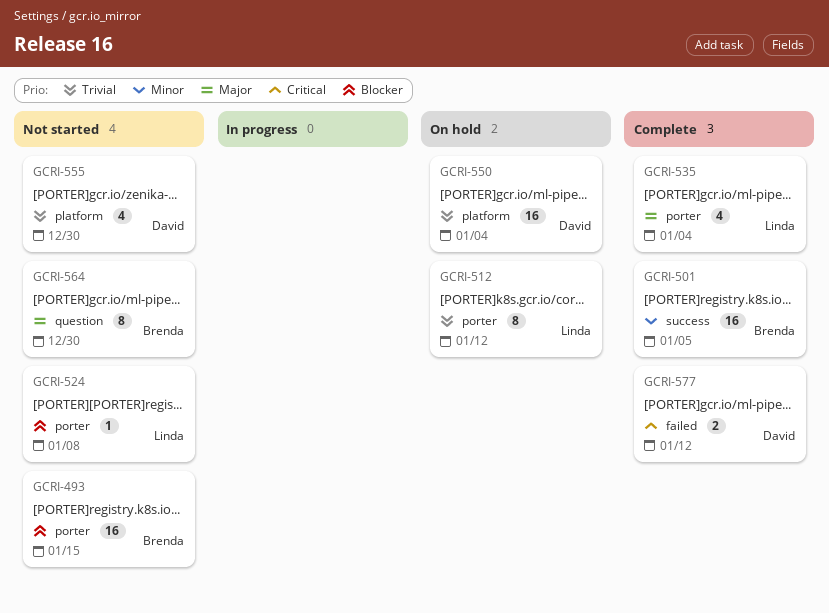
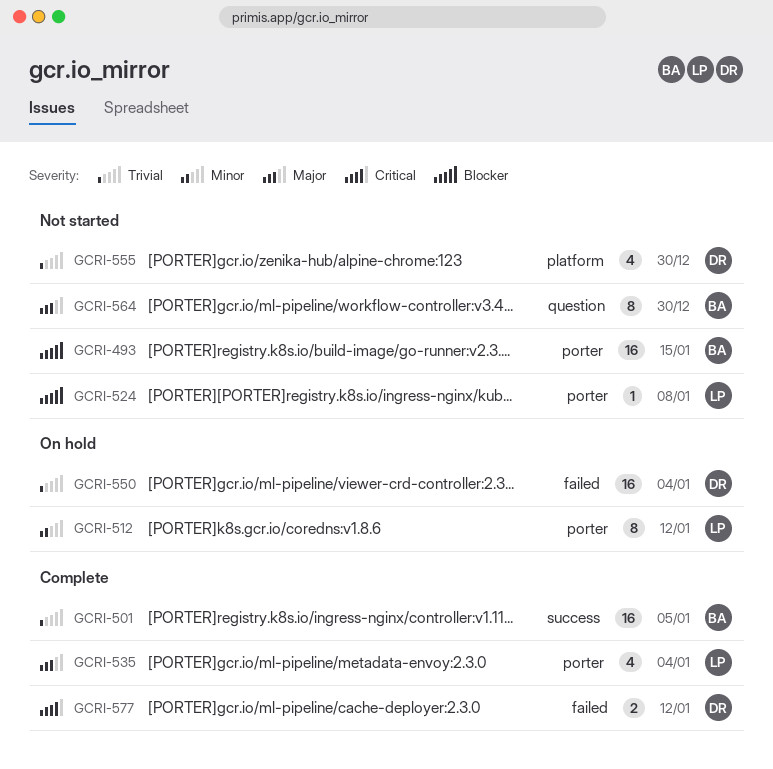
GCRI-501, priority: Minor -> Trivial
GCRI-512, priority: Trivial -> Minor
GCRI-550, label: platform -> failed

